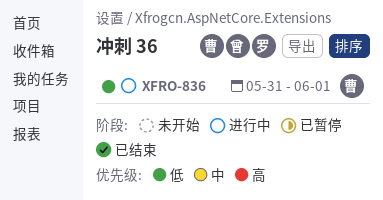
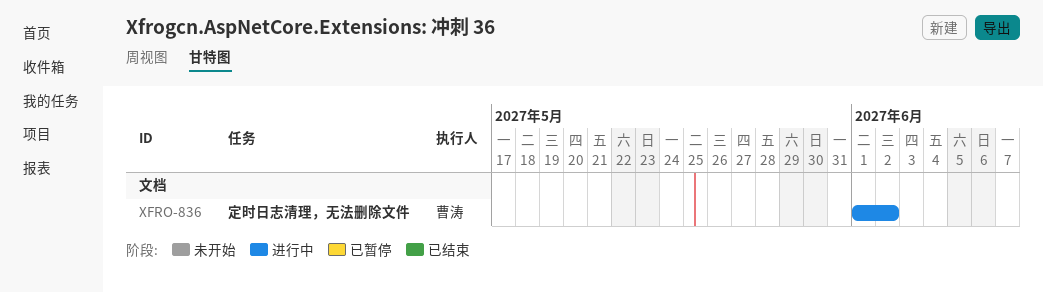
XFRO-836, start: May 31 -> Jun 1
XFRO-836, due: Jun 1 -> Jun 2

